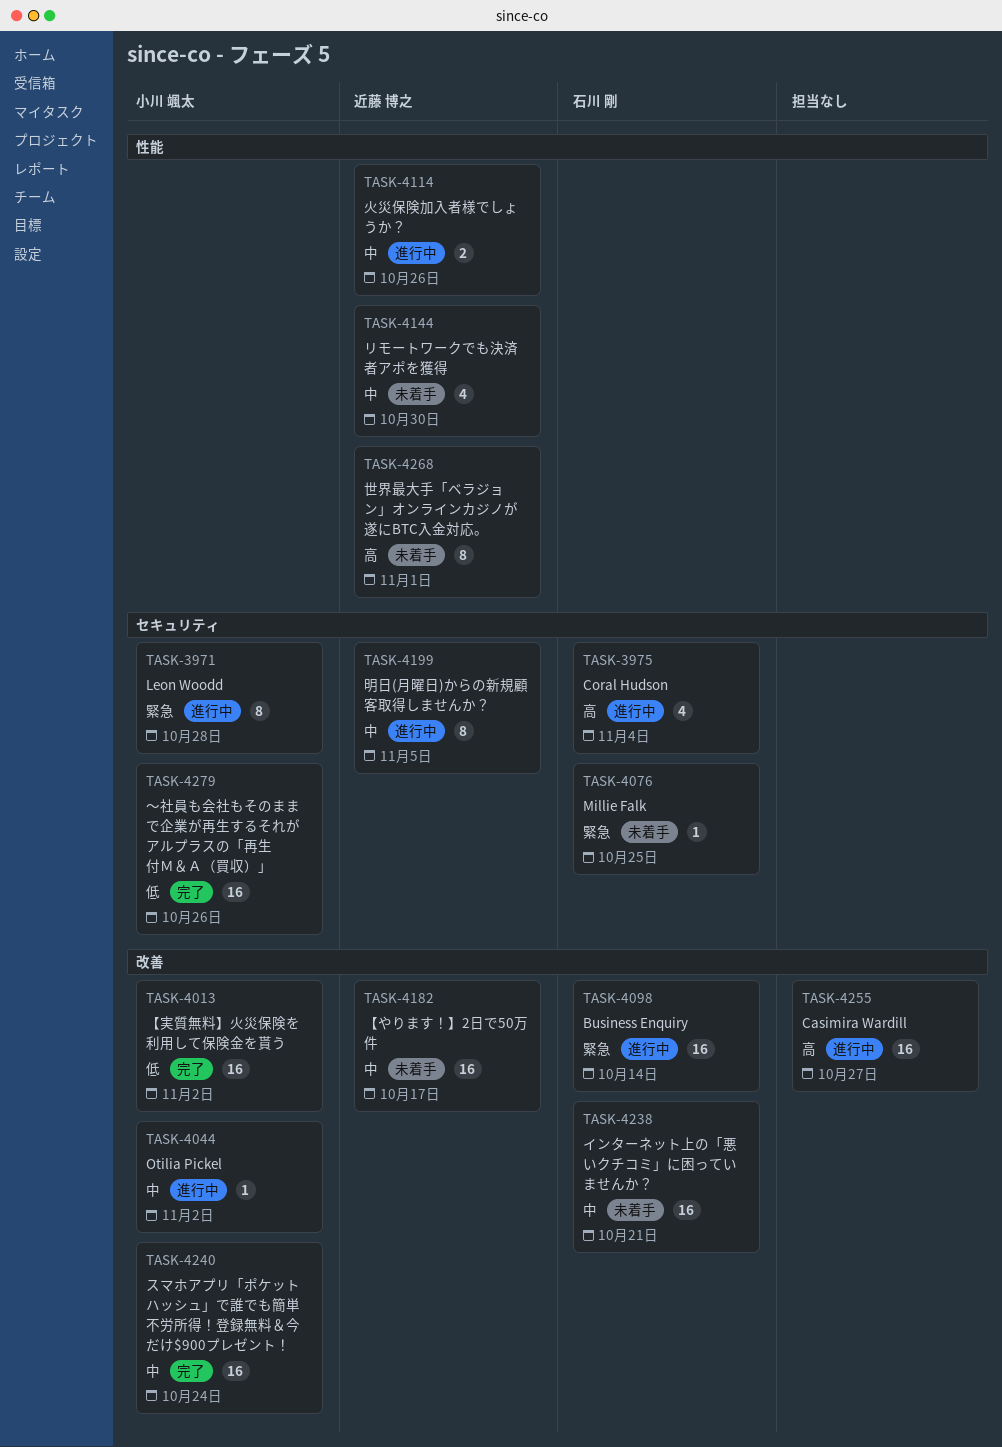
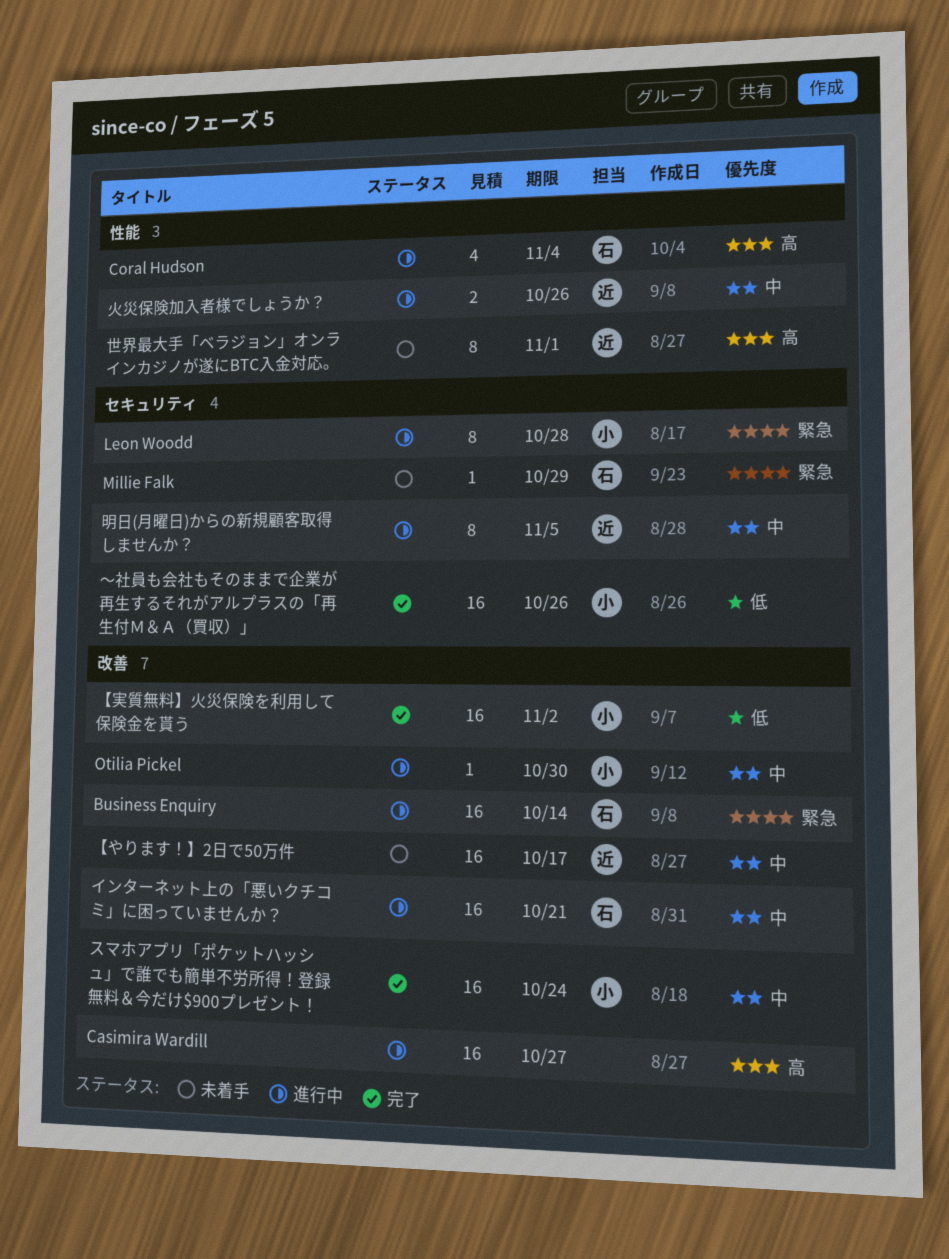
Coral Hudson, label: セキュリティ -> 性能
Millie Falk, due: Oct 25 -> Oct 29
Otilia Pickel, due: Nov 2 -> Oct 30
インターネット上の「悪いクチコミ」に困っていませんか？, status: 未着手 -> 進行中
リモートワークでも決済者アポを獲得: present -> none

